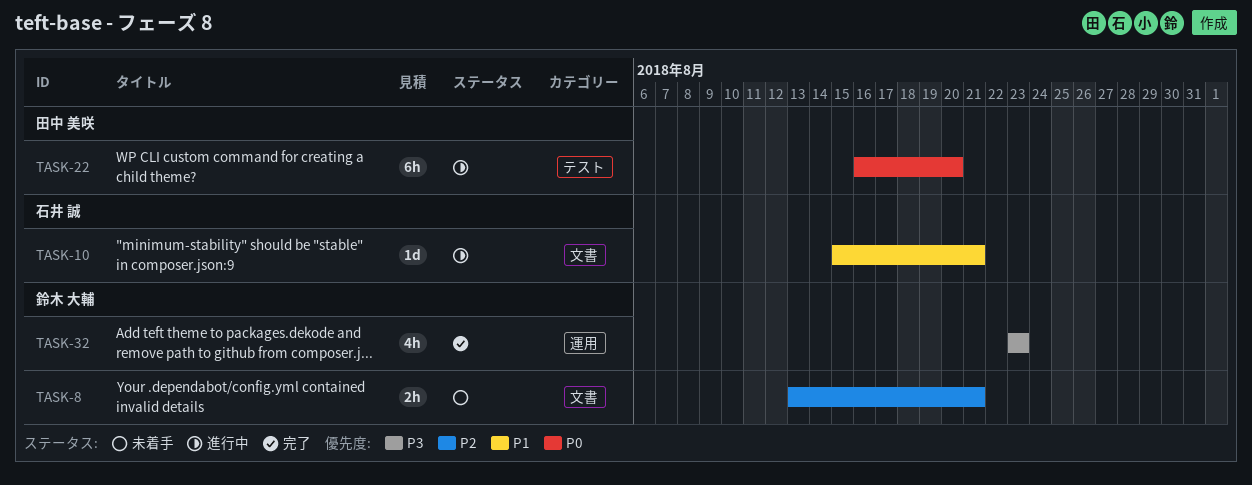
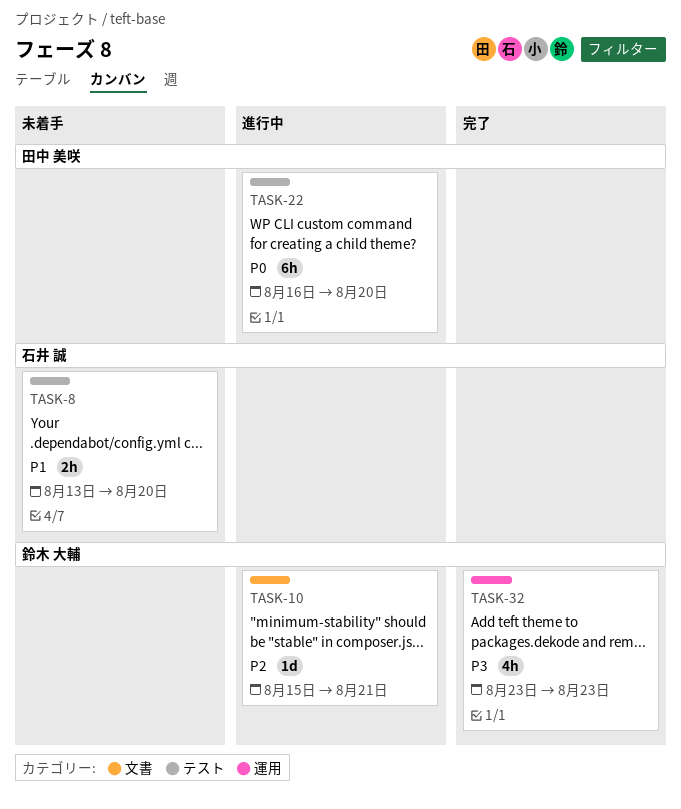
TASK-8, owner: 鈴木 大輔 -> 石井 誠
TASK-8, priority: P2 -> P1
TASK-8, label: 文書 -> テスト
TASK-8, due: Aug 21 -> Aug 20
TASK-10, owner: 石井 誠 -> 鈴木 大輔
TASK-10, priority: P1 -> P2

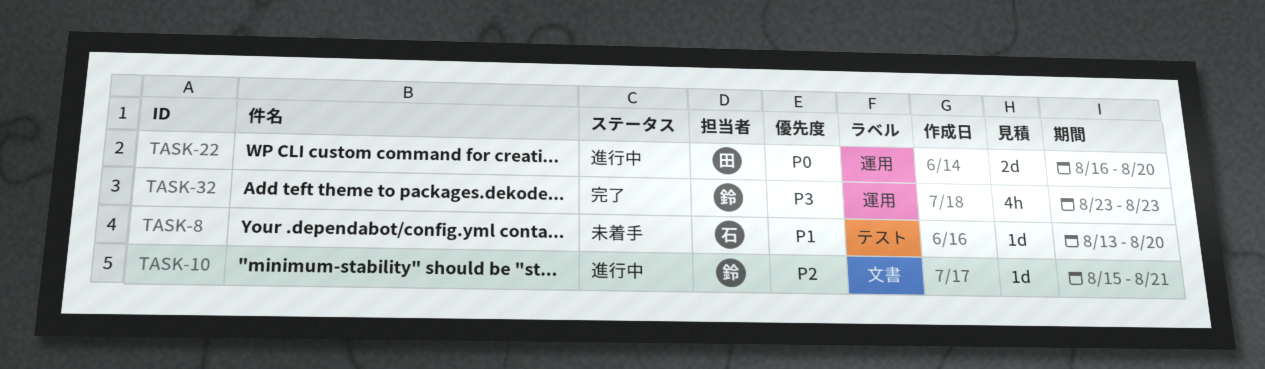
TASK-8, estimate: 2h -> 1d
TASK-22, label: テスト -> 運用
TASK-22, estimate: 6h -> 2d

